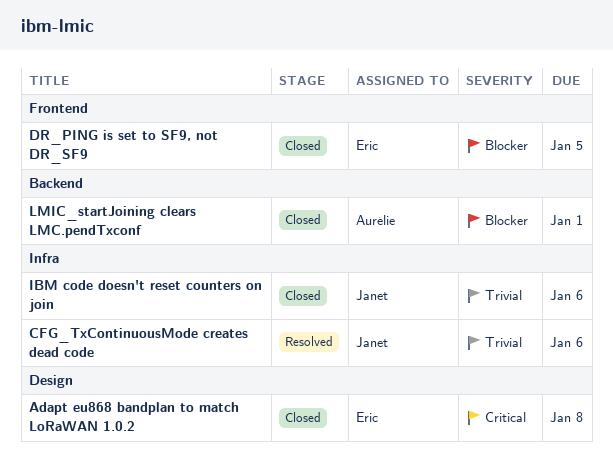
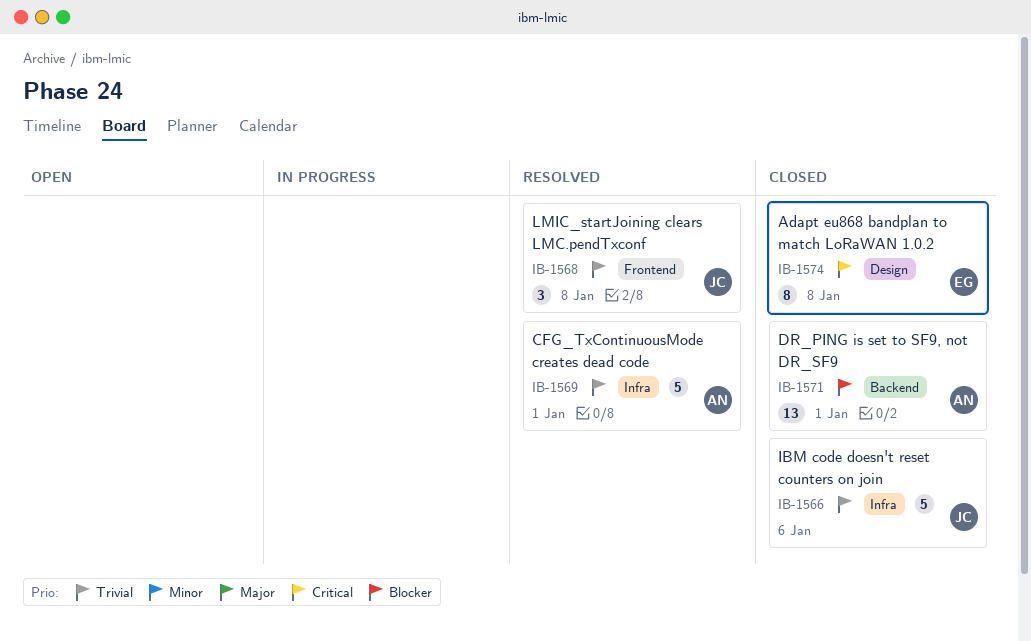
CFG_TxContinuousMode creates dead code, owner: Janet -> Aurélie
CFG_TxContinuousMode creates dead code, due: Jan 6 -> Jan 1
DR_PING is set to SF9, not DR_SF9, owner: Eric -> Aurélie
DR_PING is set to SF9, not DR_SF9, label: Frontend -> Backend
DR_PING is set to SF9, not DR_SF9, due: Jan 5 -> Jan 1
LMIC_startJoining clears LMC.pendTxconf, status: Closed -> Resolved
LMIC_startJoining clears LMC.pendTxconf, owner: Aurélie -> Janet
LMIC_startJoining clears LMC.pendTxconf, priority: Blocker -> Trivial
LMIC_startJoining clears LMC.pendTxconf, label: Backend -> Frontend
LMIC_startJoining clears LMC.pendTxconf, due: Jan 1 -> Jan 8

